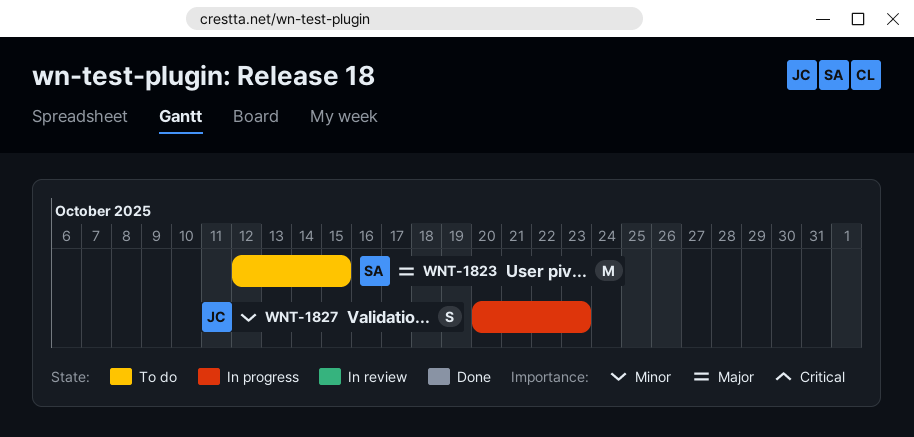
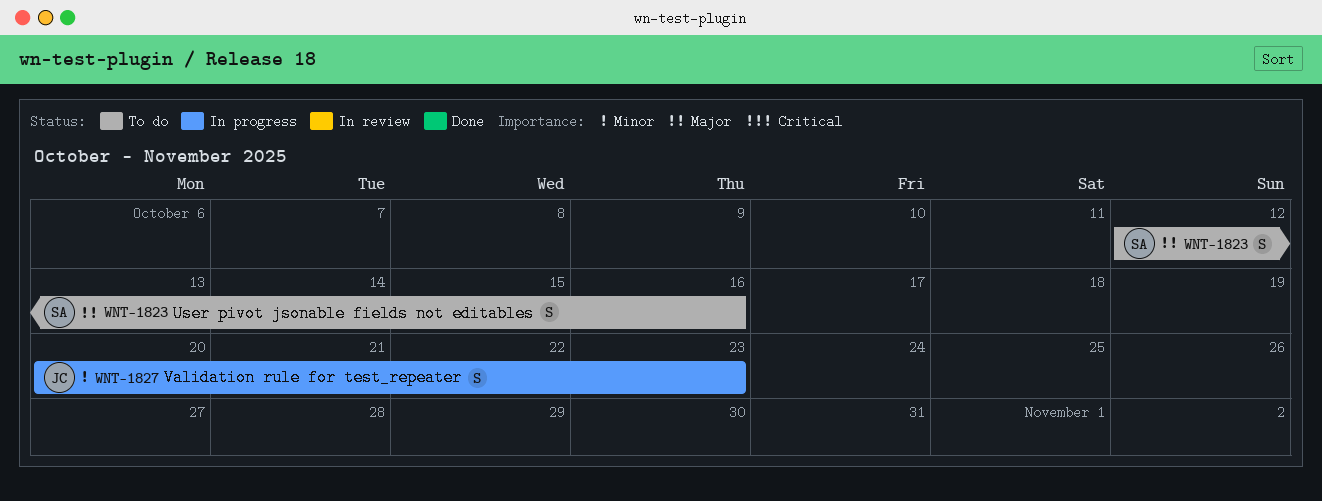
WNT-1823, estimate: M -> S
WNT-1823, due: Oct 15 -> Oct 16

